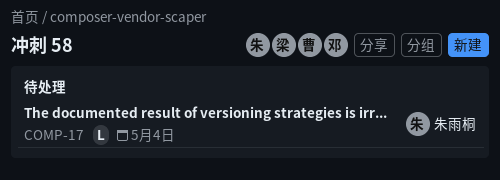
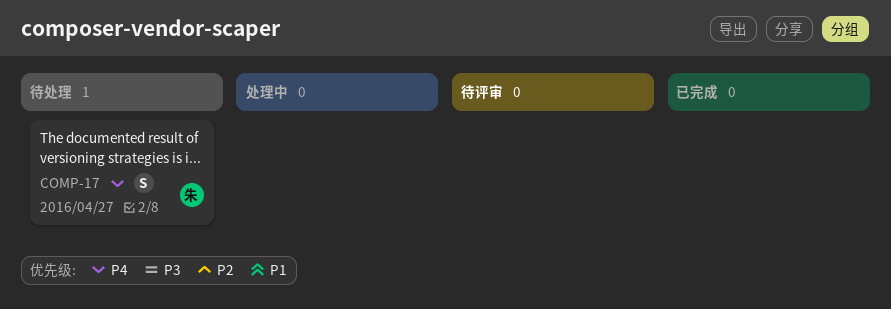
COMP-17, estimate: L -> S
COMP-17, due: May 4 -> Apr 27

